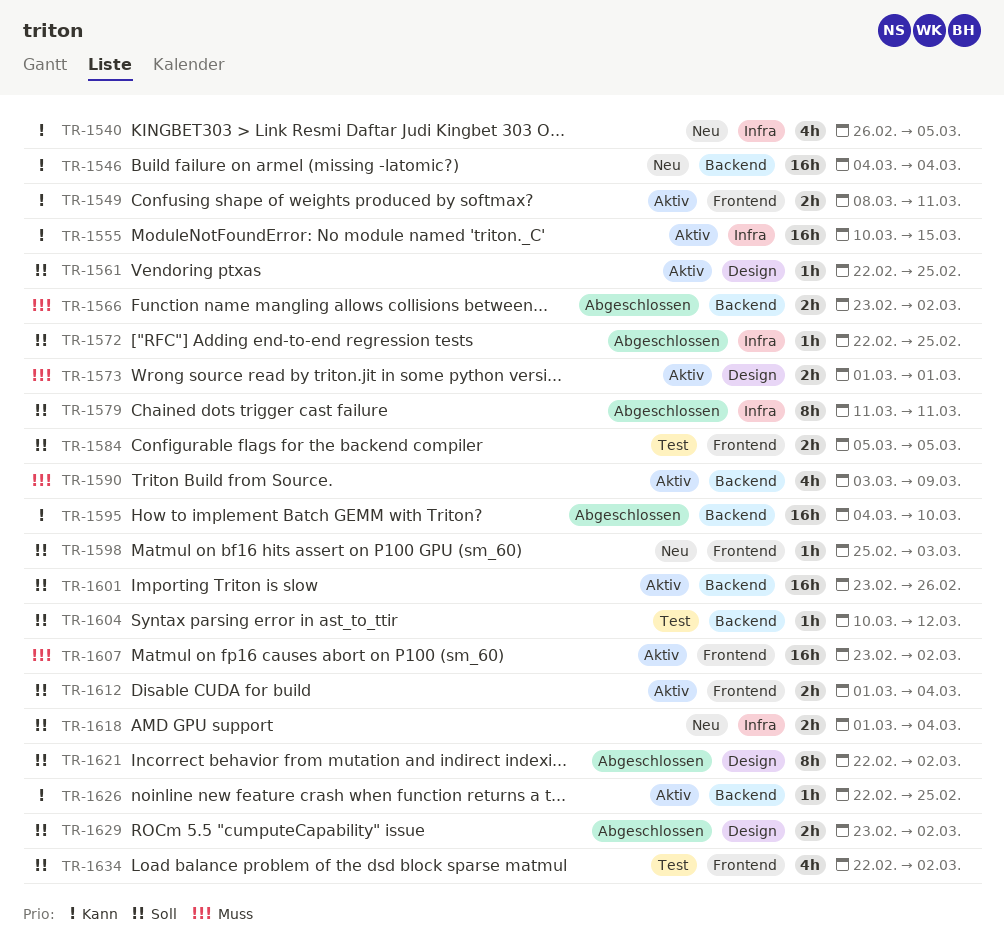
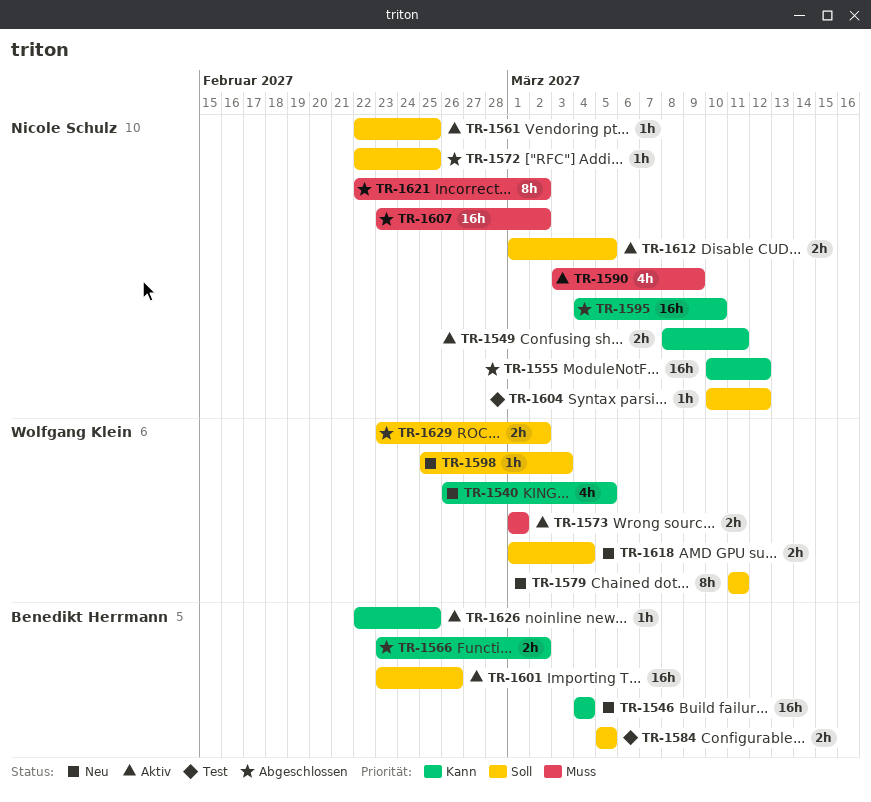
TR-1555, status: Aktiv -> Abgeschlossen
TR-1555, due: Mar 15 -> Mar 12
TR-1566, priority: Muss -> Kann
TR-1579, status: Abgeschlossen -> Neu
TR-1607, status: Aktiv -> Abgeschlossen
TR-1612, due: Mar 4 -> Mar 5
TR-1621, priority: Soll -> Muss
TR-1634: present -> none

